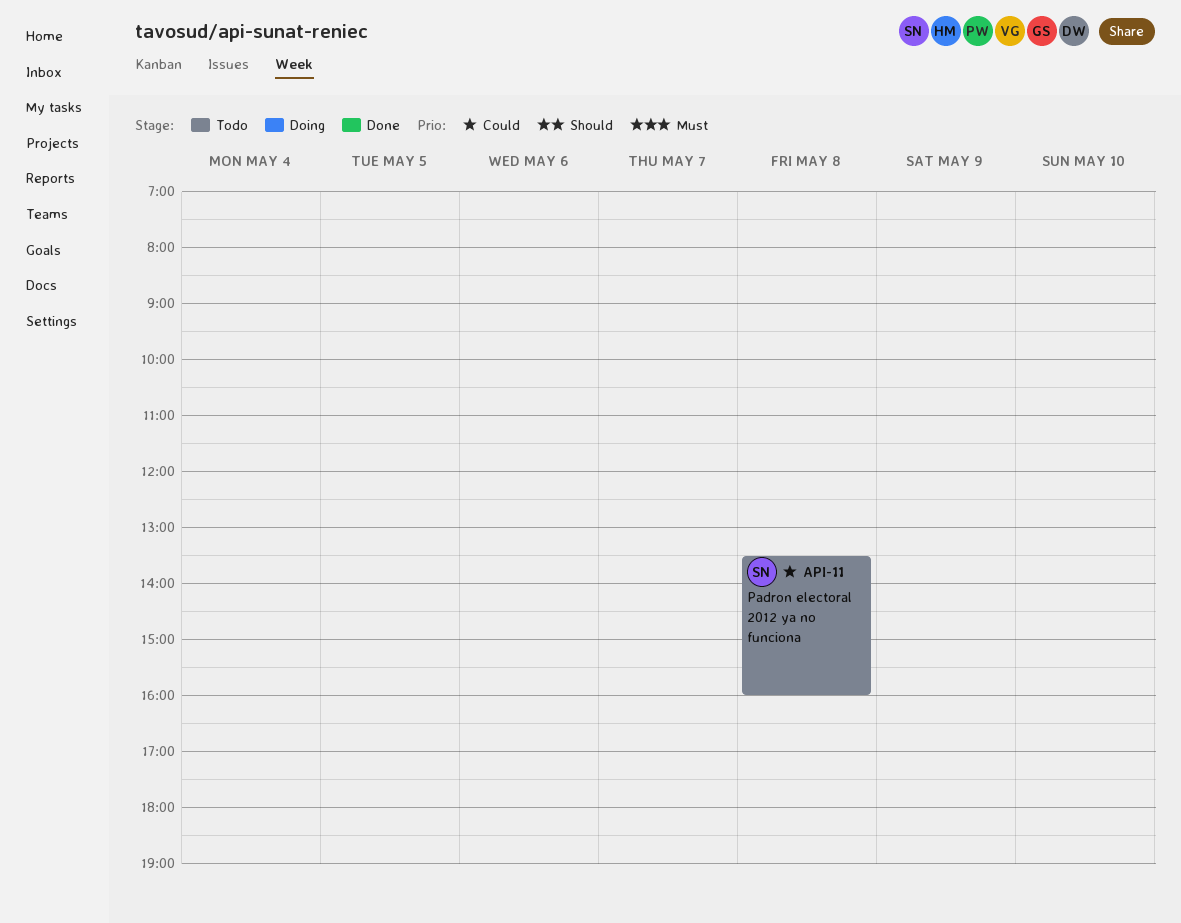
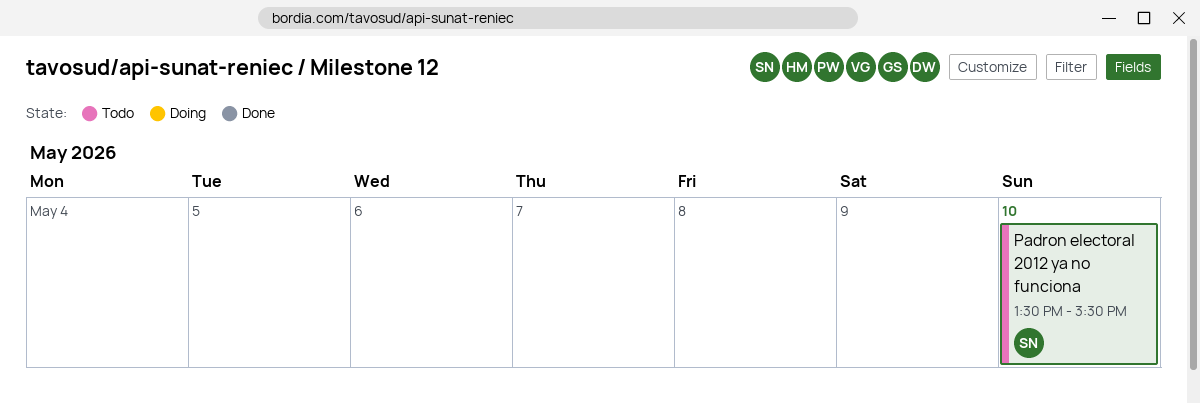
Padron electoral 2012 ya no funciona, day: May 8 -> May 10
Padron electoral 2012 ya no funciona, ends: 16:00 -> 15:30

